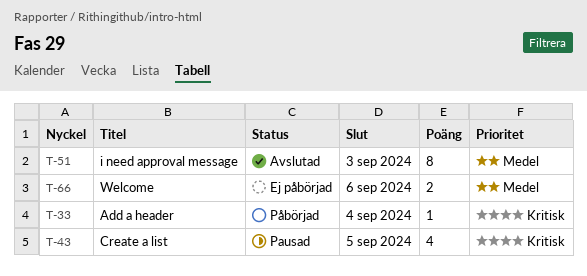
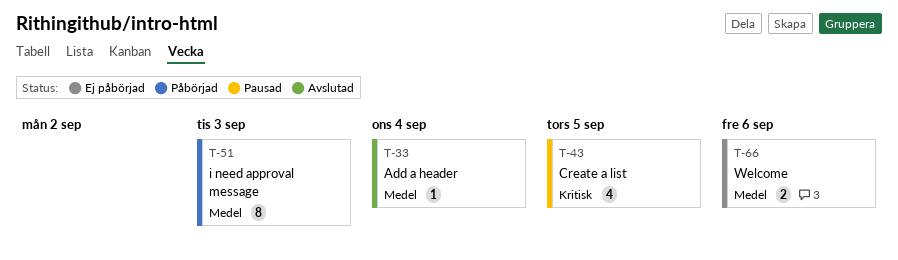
T-33, status: Påbörjad -> Avslutad
T-33, priority: Kritisk -> Medel
T-51, status: Avslutad -> Påbörjad

